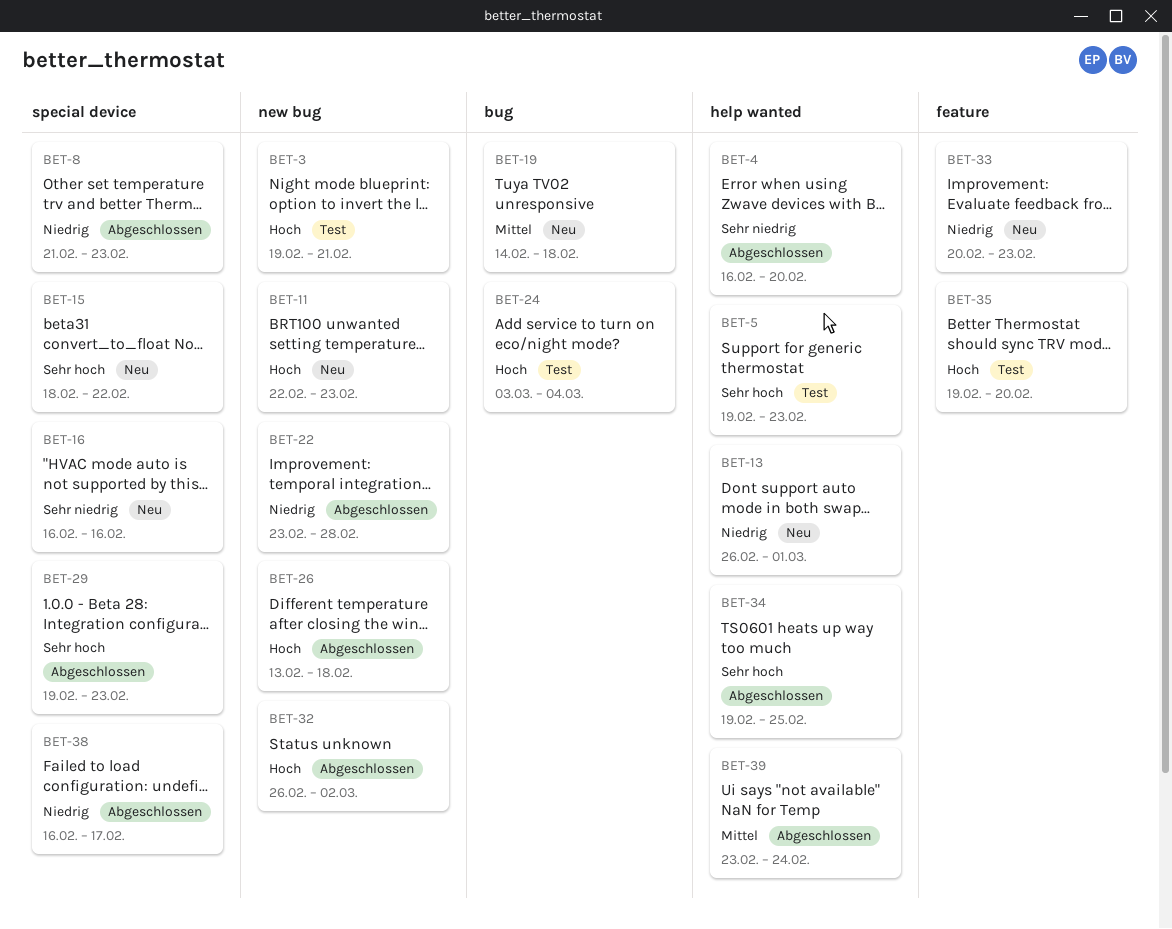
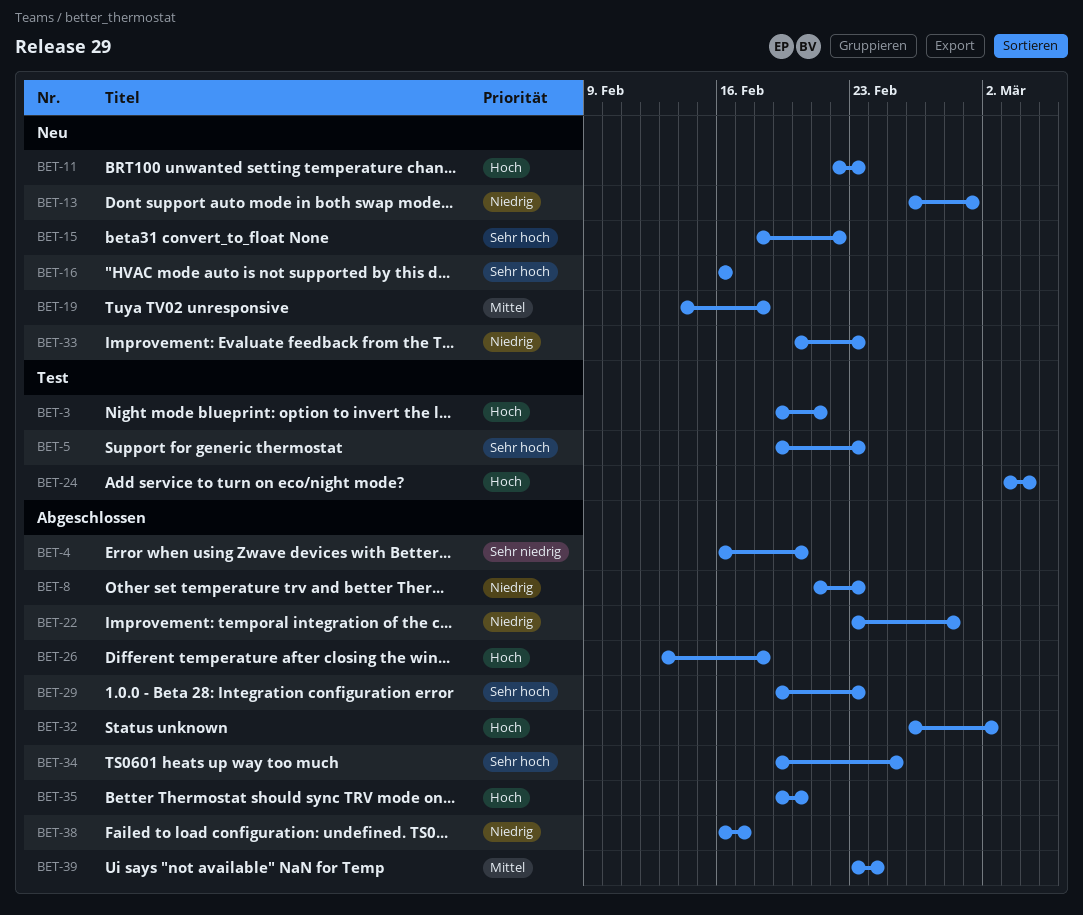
BET-16, priority: Sehr niedrig -> Sehr hoch
BET-35, status: Test -> Abgeschlossen

